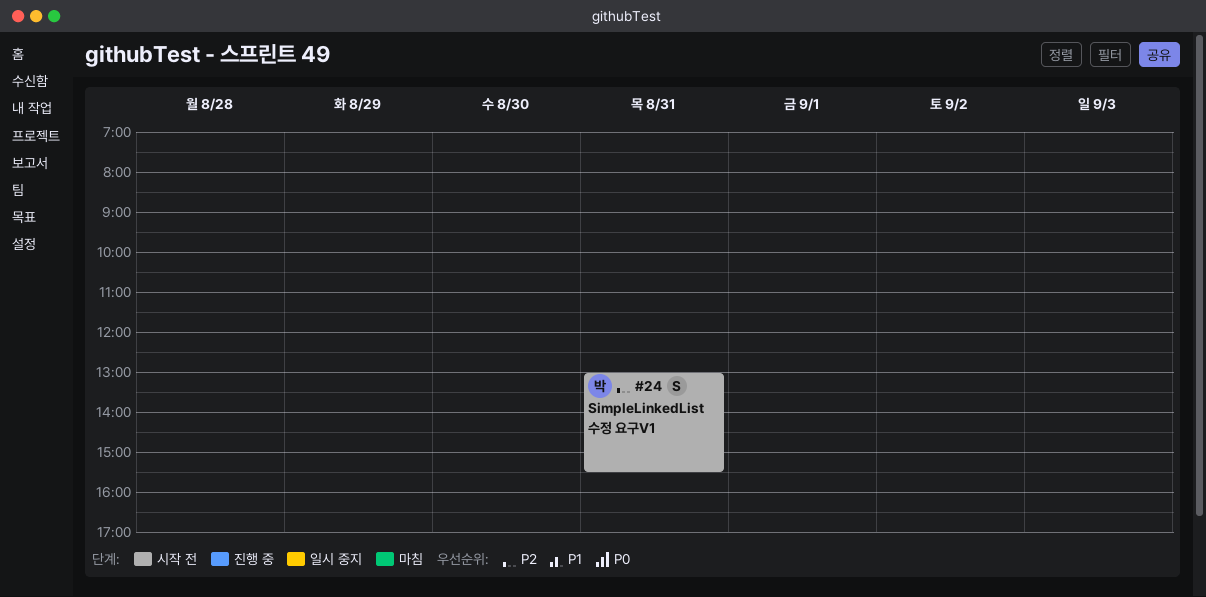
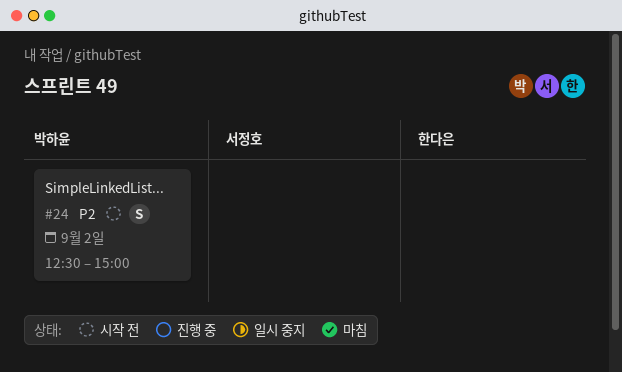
#24, day: Aug 31 -> Sep 2
#24, begins: 13:00 -> 12:30
#24, ends: 15:30 -> 15:00

